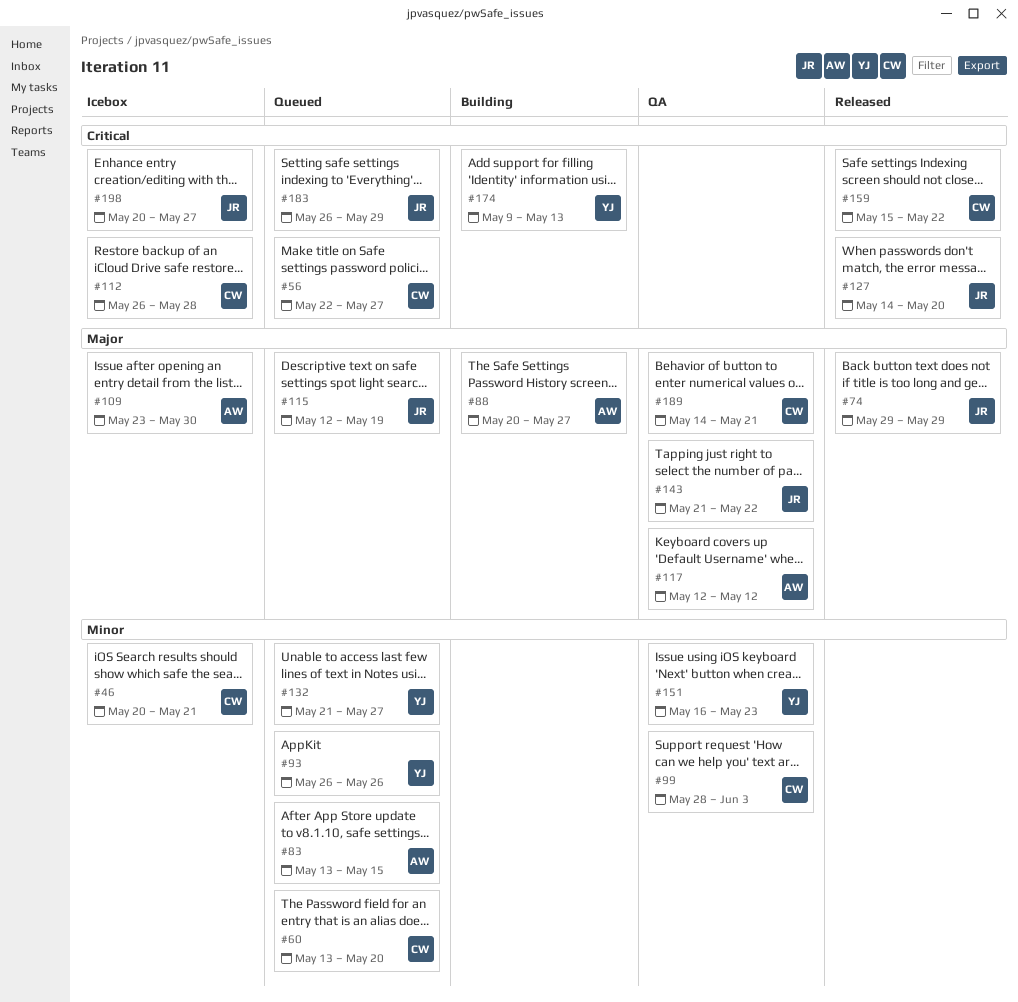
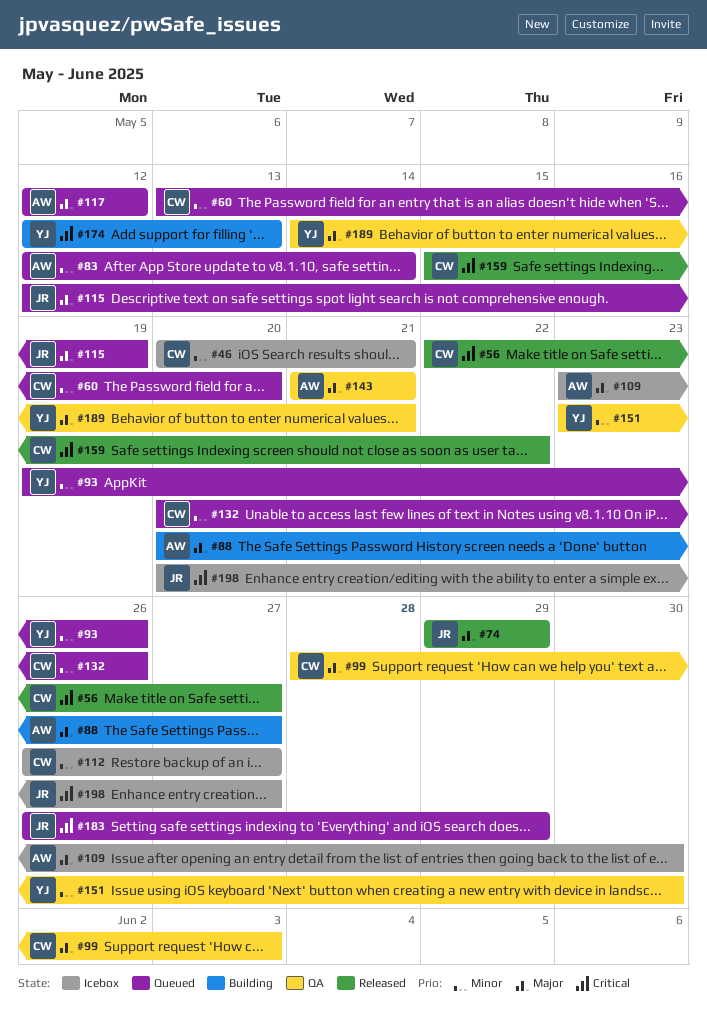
#56, status: Queued -> Released
#83, start: May 13 -> May 12
#83, due: May 15 -> May 14
#93, start: May 26 -> May 19
#99, priority: Minor -> Major
#112, priority: Critical -> Minor
#112, due: May 28 -> May 27
#117, status: QA -> Queued
#127: present -> none
#132, owner: YJ -> CW
#132, start: May 21 -> May 20
#132, due: May 27 -> May 26
#143, owner: JR -> AW
#143, due: May 22 -> May 21
#151, start: May 16 -> May 23
#151, due: May 23 -> May 30
#174, start: May 9 -> May 12
#189, owner: CW -> YJ

